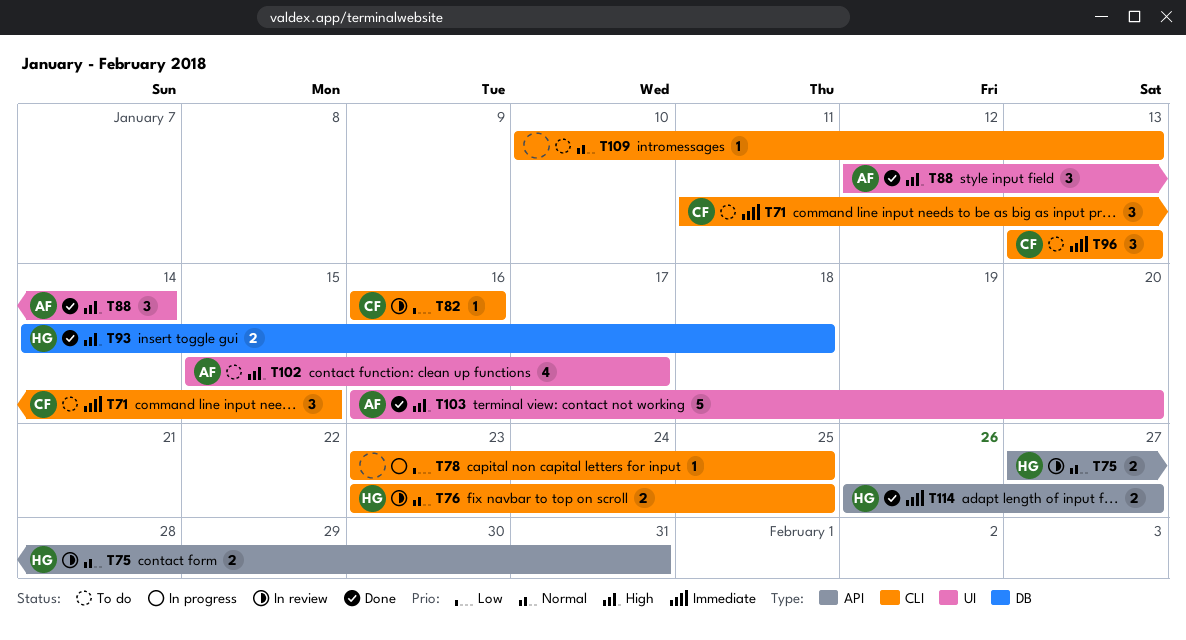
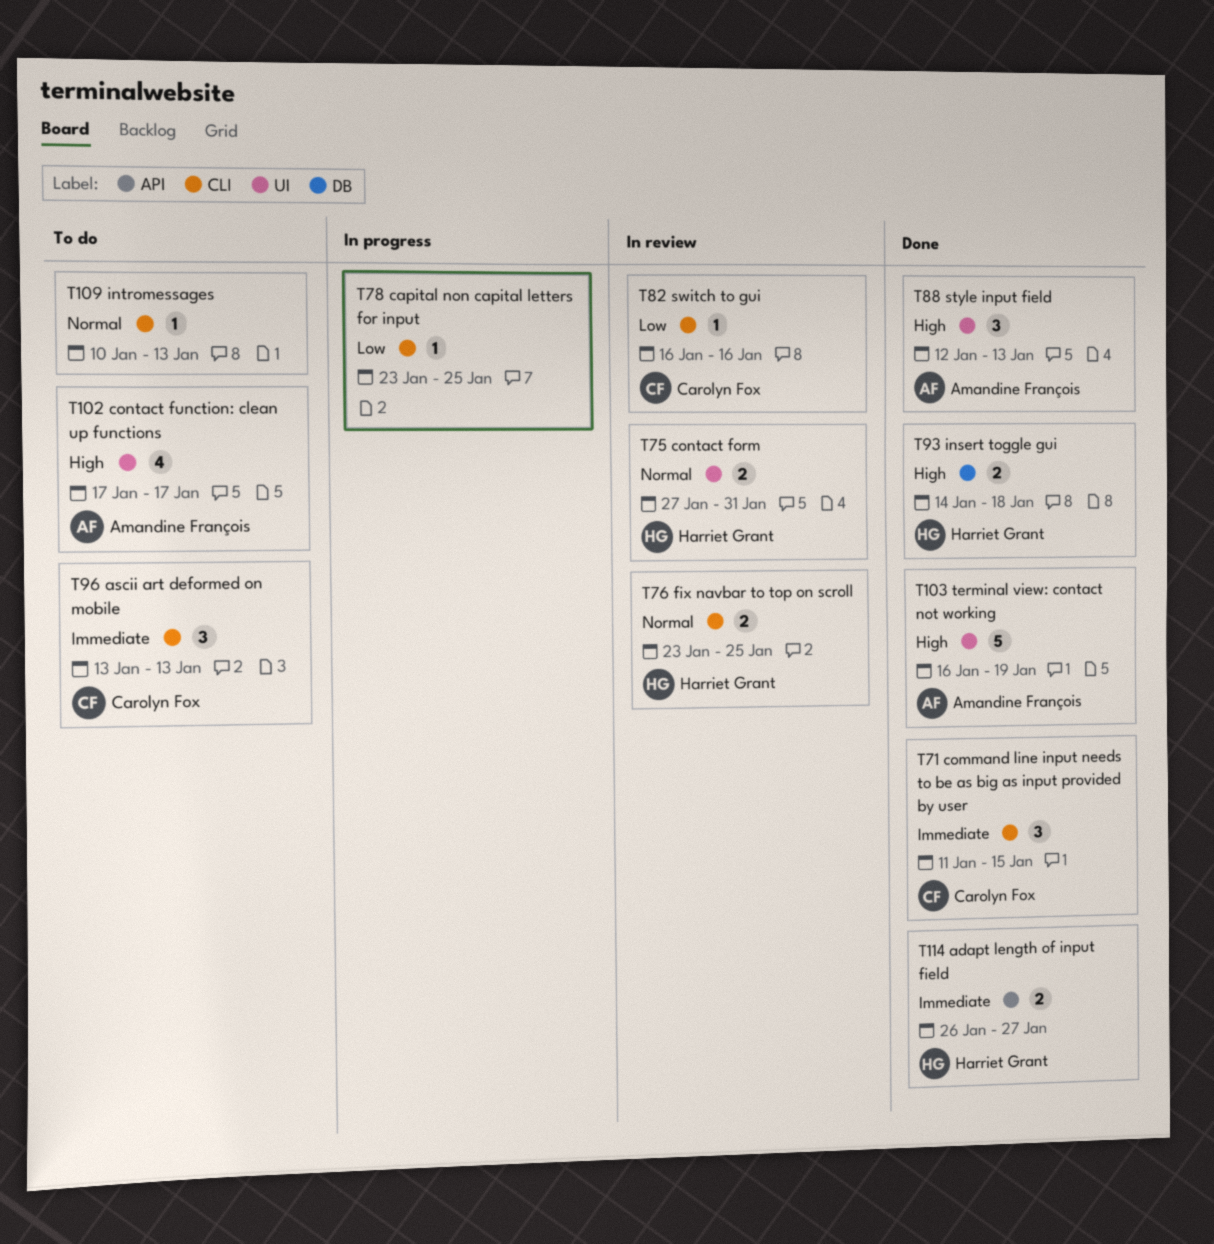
T71, status: To do -> Done
T75, label: API -> UI
T88, due: Jan 14 -> Jan 13
T102, start: Jan 15 -> Jan 17
T103, due: Jan 20 -> Jan 19

